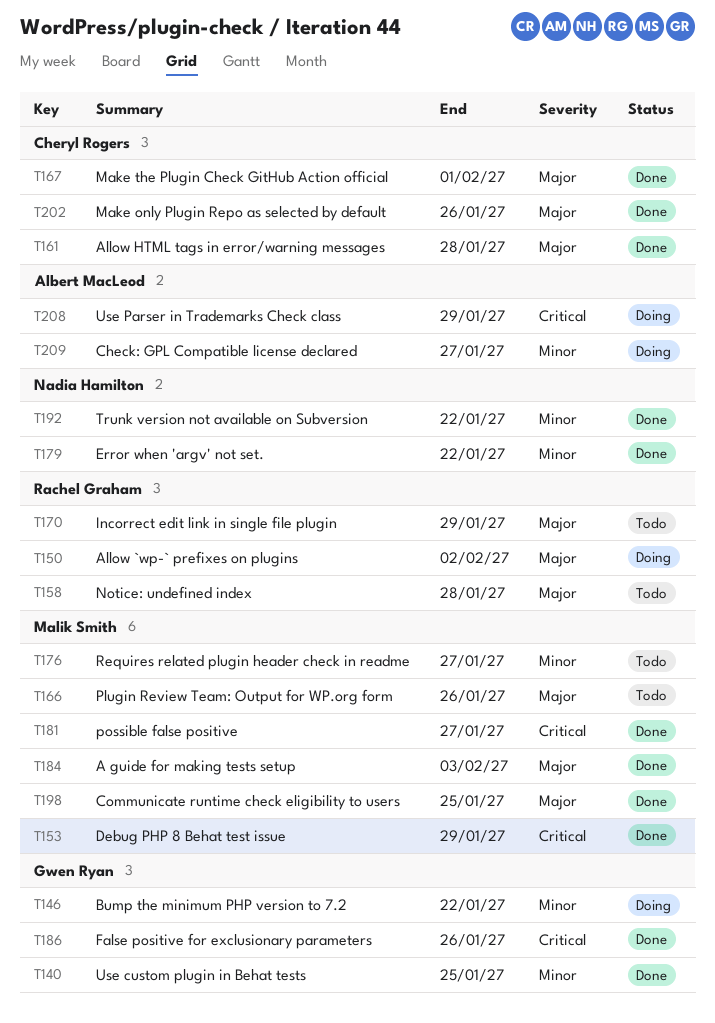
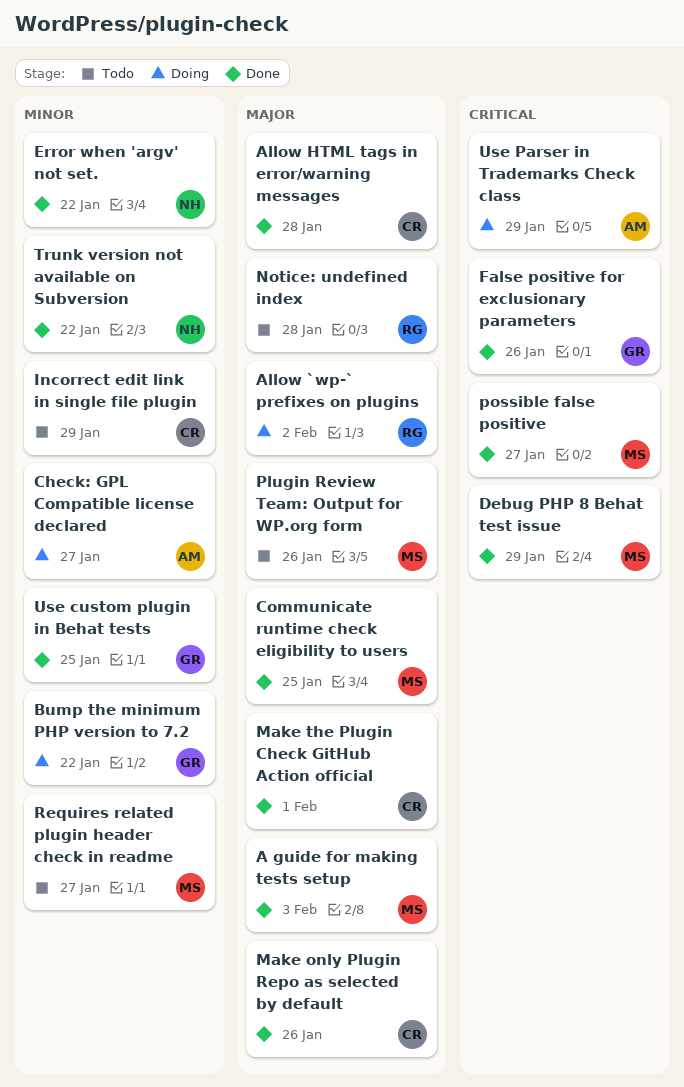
Incorrect edit link in single file plugin, owner: Rachel Graham -> Cheryl Rogers
Incorrect edit link in single file plugin, priority: Major -> Minor

